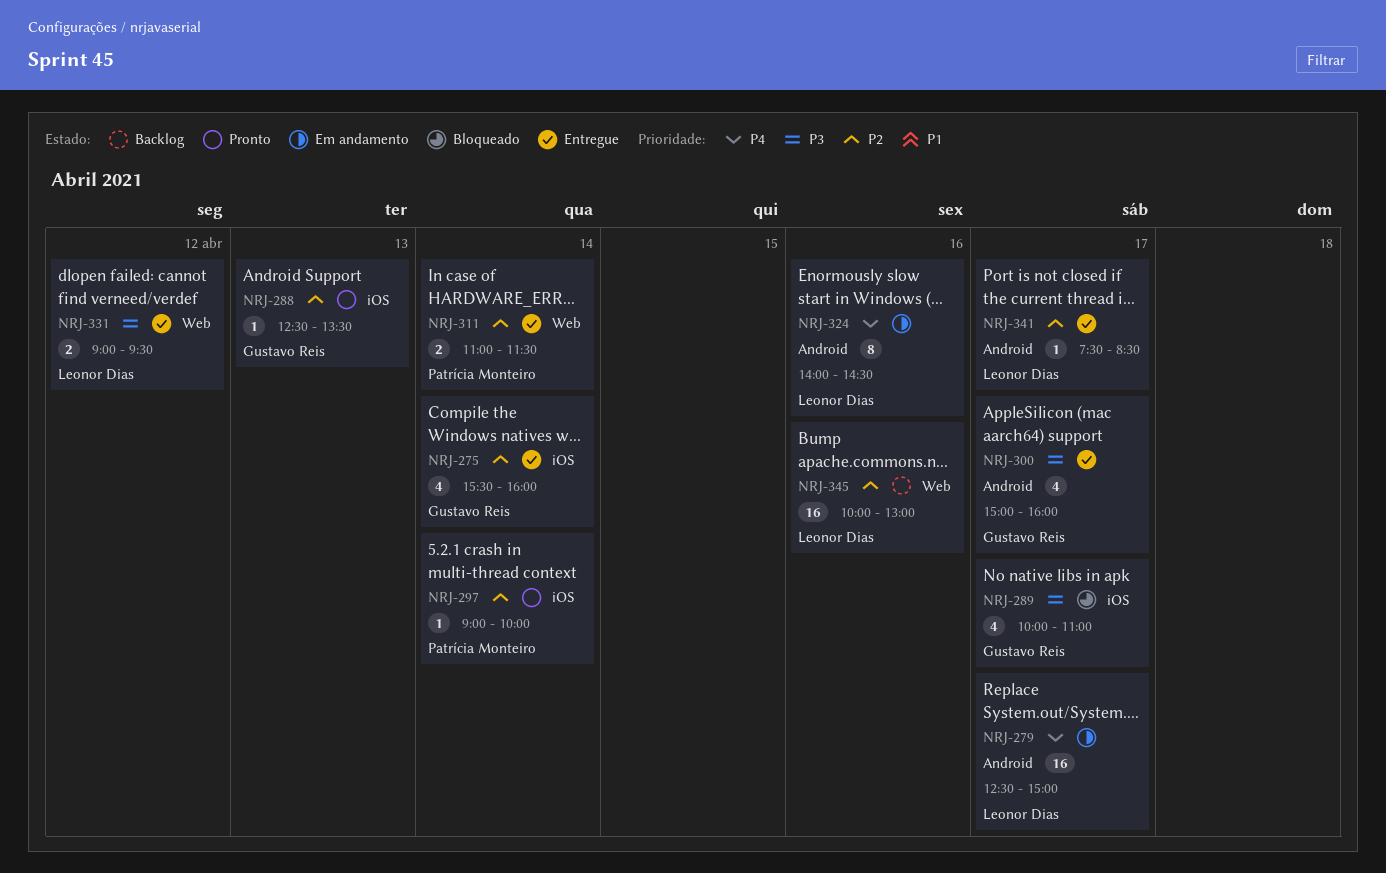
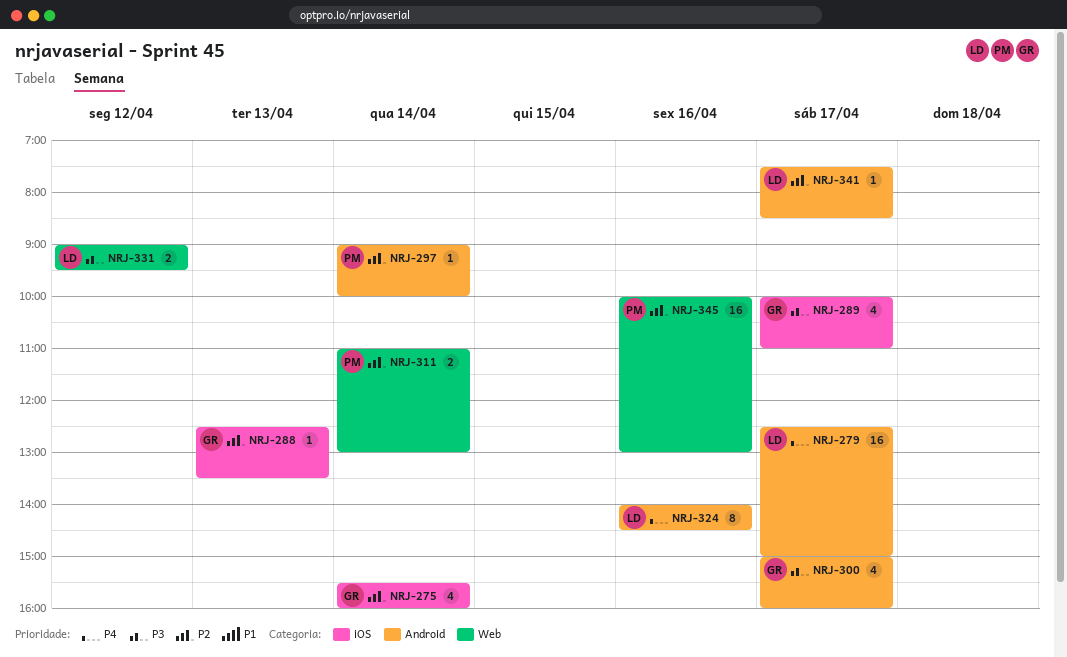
NRJ-297, label: iOS -> Android
NRJ-311, ends: 11:30 -> 13:00
NRJ-345, owner: Leonor Dias -> Patrícia Monteiro

